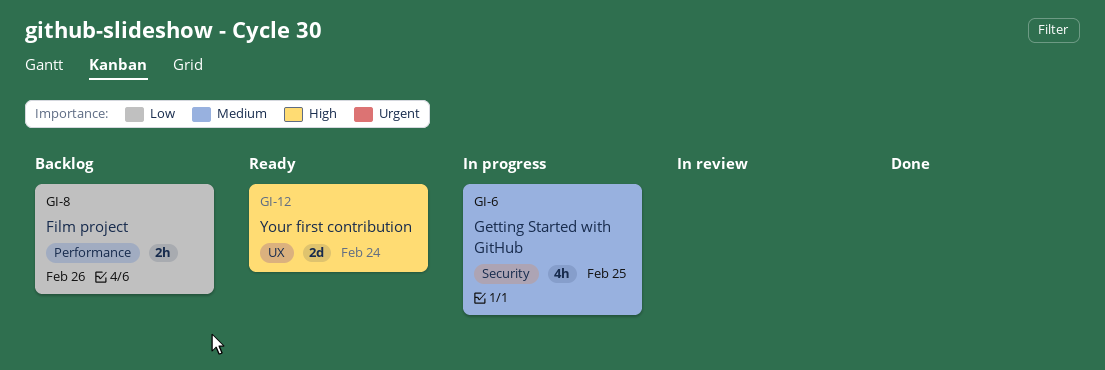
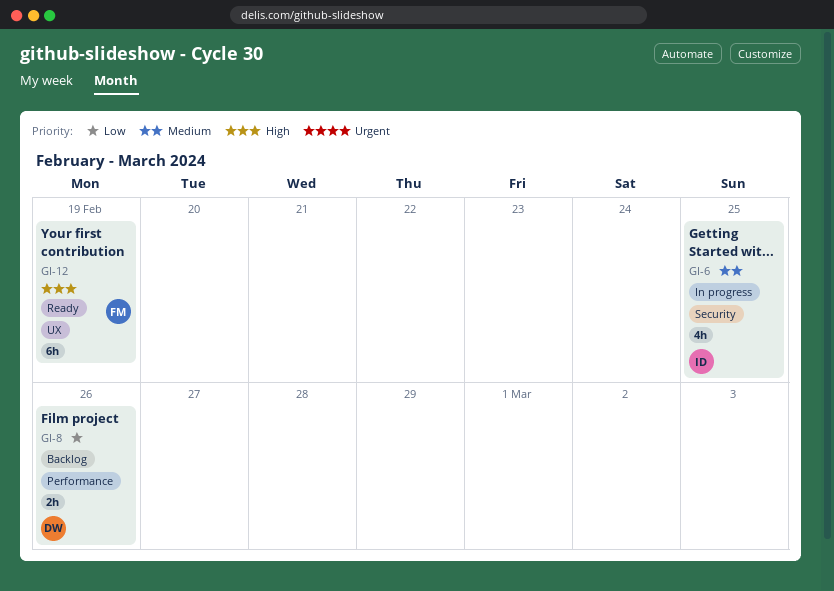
GI-12, estimate: 2d -> 6h
GI-12, due: Feb 24 -> Feb 19

